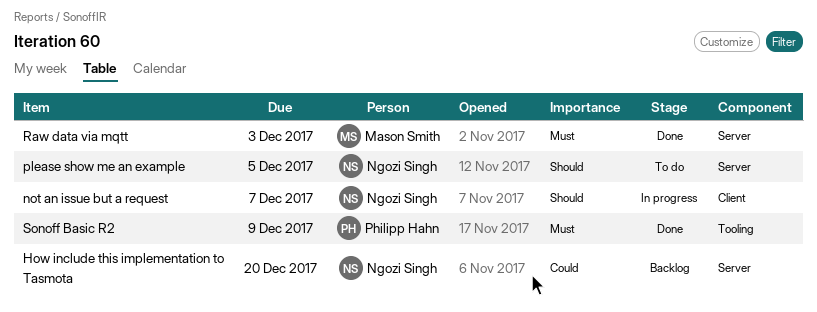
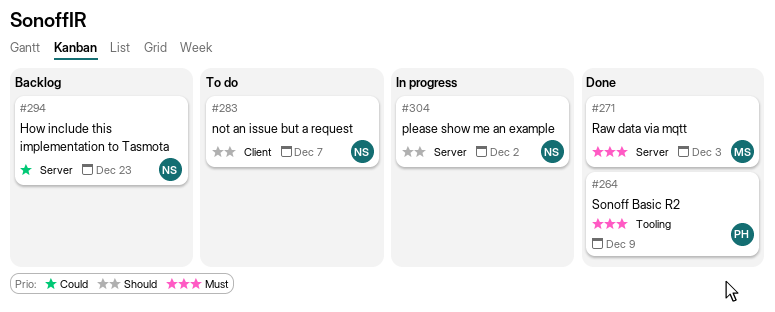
How include this implementation to Tasmota, due: Dec 20 -> Dec 23
not an issue but a request, status: In progress -> To do
please show me an example, status: To do -> In progress
please show me an example, due: Dec 5 -> Dec 2

